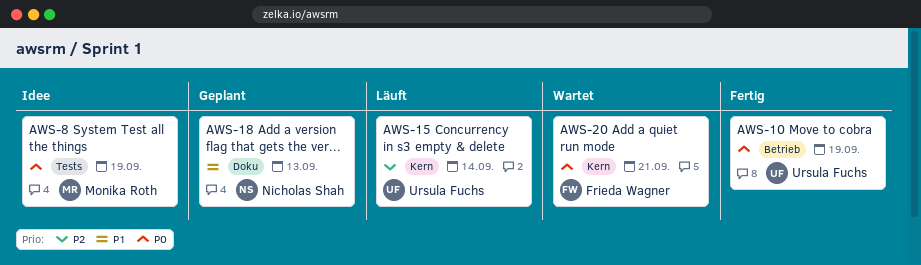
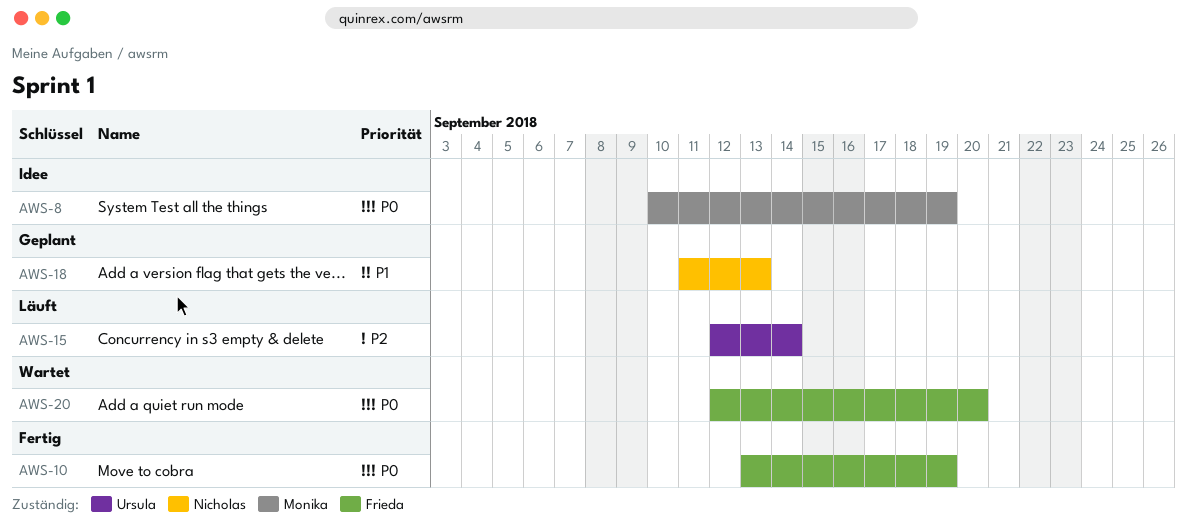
AWS-10, owner: Ursula Fuchs -> Frieda Wagner
AWS-20, due: Sep 21 -> Sep 20

